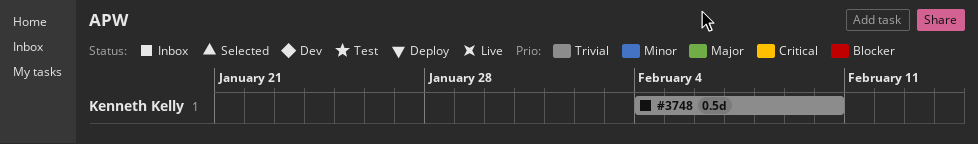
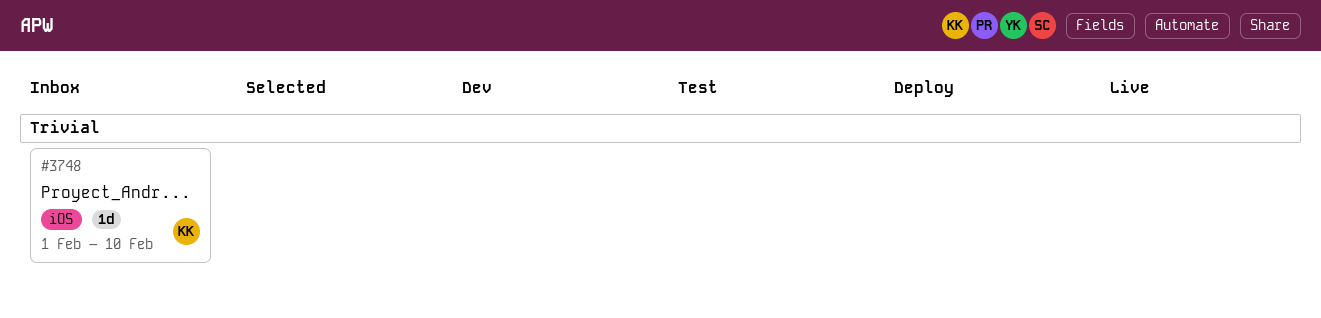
#3748, estimate: 0.5d -> 1d
#3748, start: Feb 4 -> Feb 1

